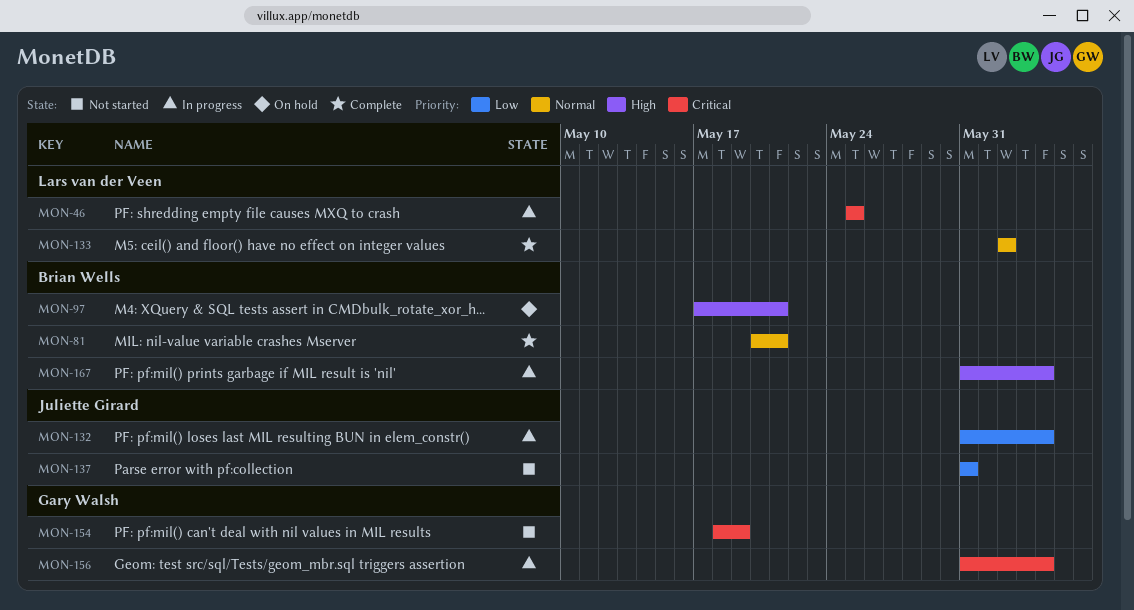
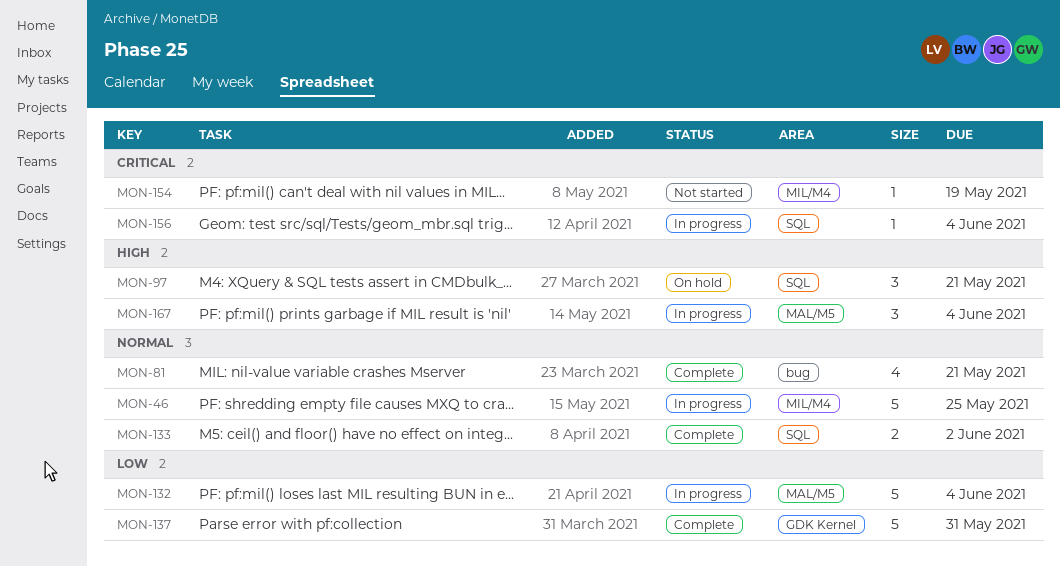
MON-46, priority: Critical -> Normal
MON-137, status: Not started -> Complete

